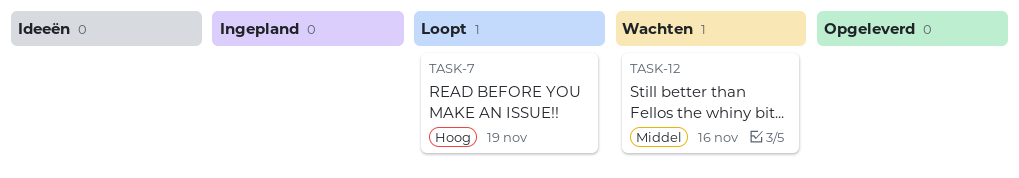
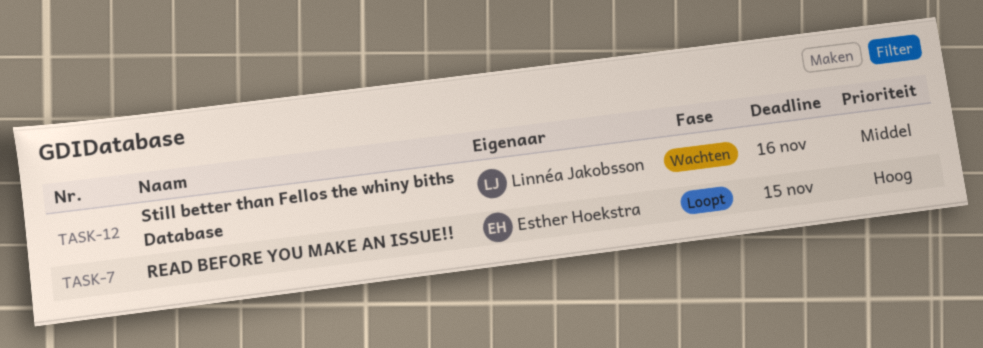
TASK-7, due: Nov 19 -> Nov 15

